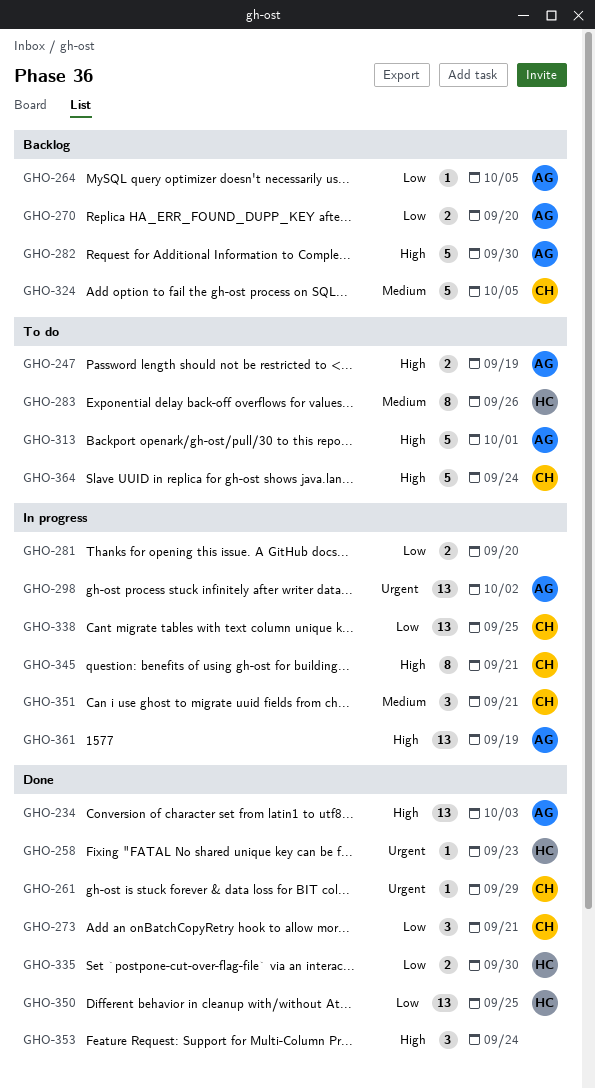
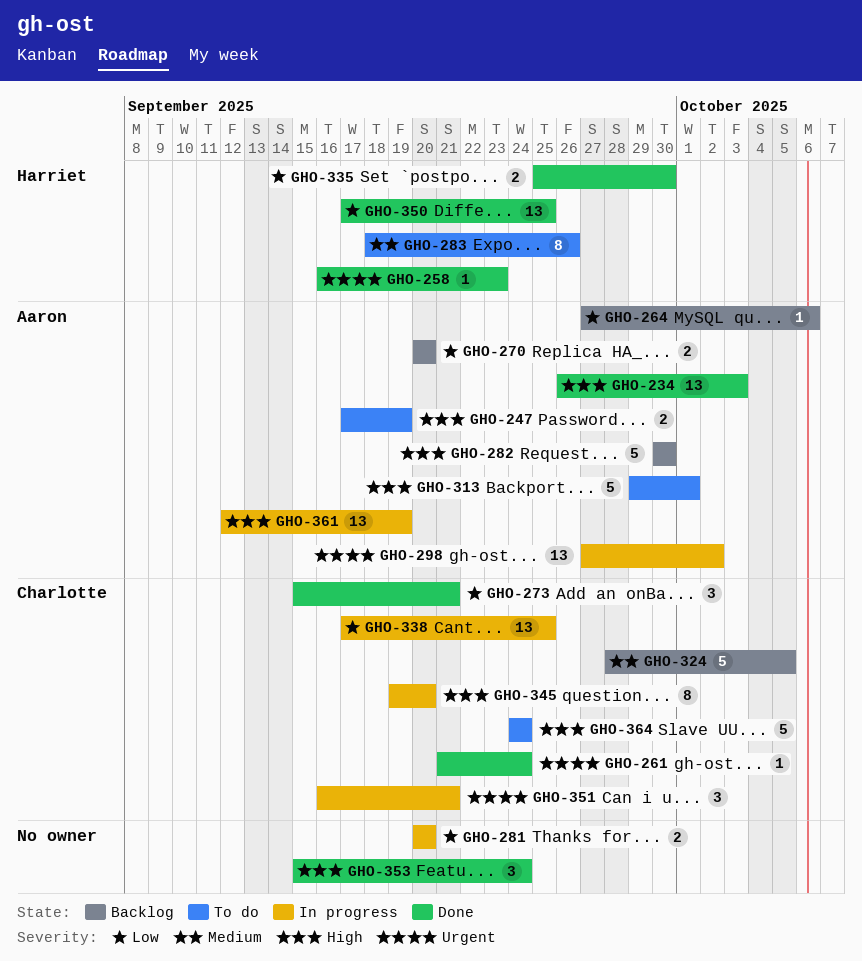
GHO-261, due: Sep 29 -> Sep 24
GHO-264, due: Oct 5 -> Oct 6
GHO-345, due: Sep 21 -> Sep 20
GHO-351, priority: Medium -> Urgent

